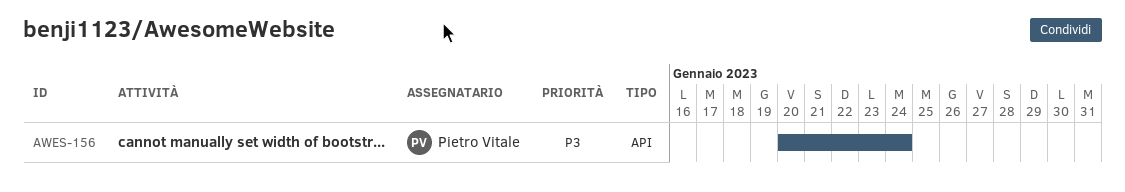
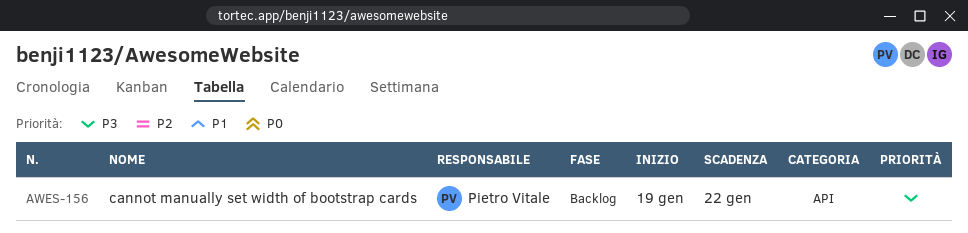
AWES-156, start: Jan 20 -> Jan 19
AWES-156, due: Jan 24 -> Jan 22

